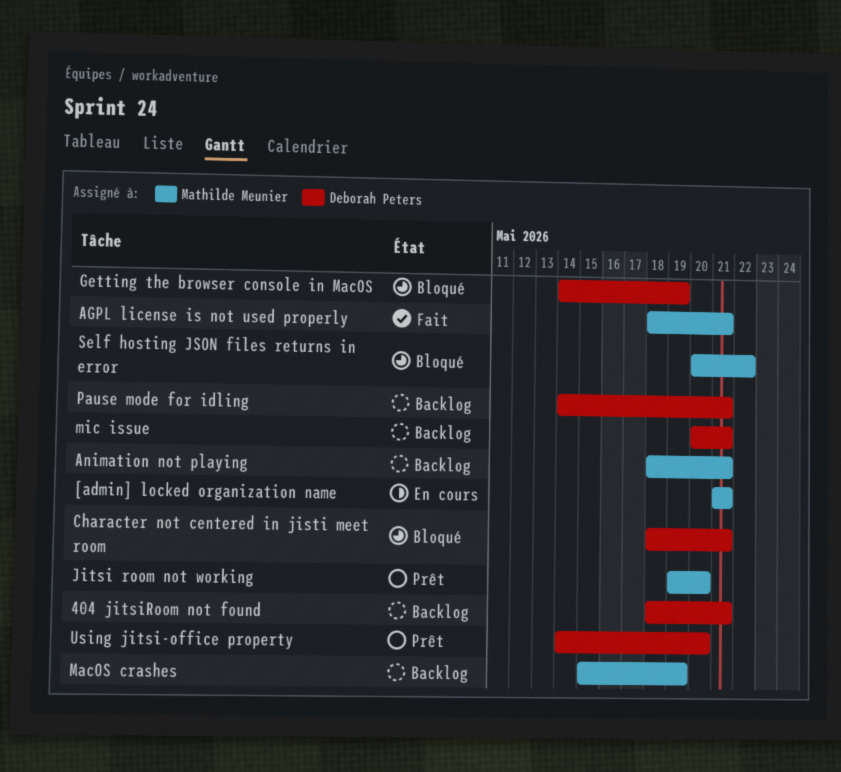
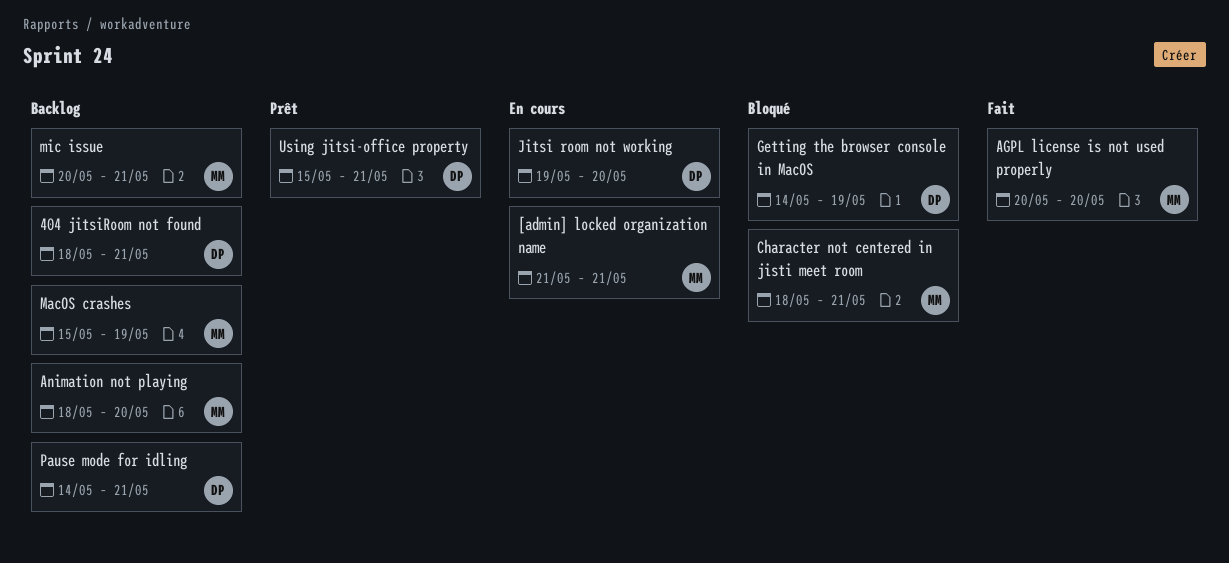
AGPL license is not used properly, start: May 18 -> May 20
AGPL license is not used properly, due: May 21 -> May 20
Animation not playing, due: May 21 -> May 20
Character not centered in jisti meet room, owner: Deborah Peters -> Mathilde Meunier
Jitsi room not working, status: Prêt -> En cours
Jitsi room not working, owner: Mathilde Meunier -> Deborah Peters
mic issue, owner: Deborah Peters -> Mathilde Meunier
Self hosting JSON files returns in error: present -> none
Using jitsi-office property, start: May 14 -> May 15
Using jitsi-office property, due: May 20 -> May 21

